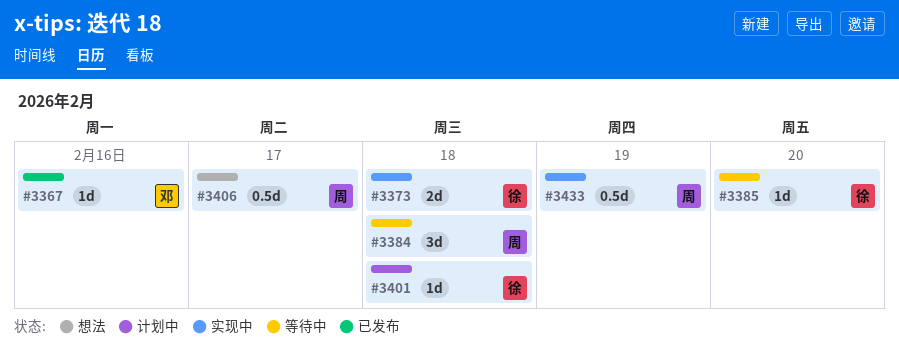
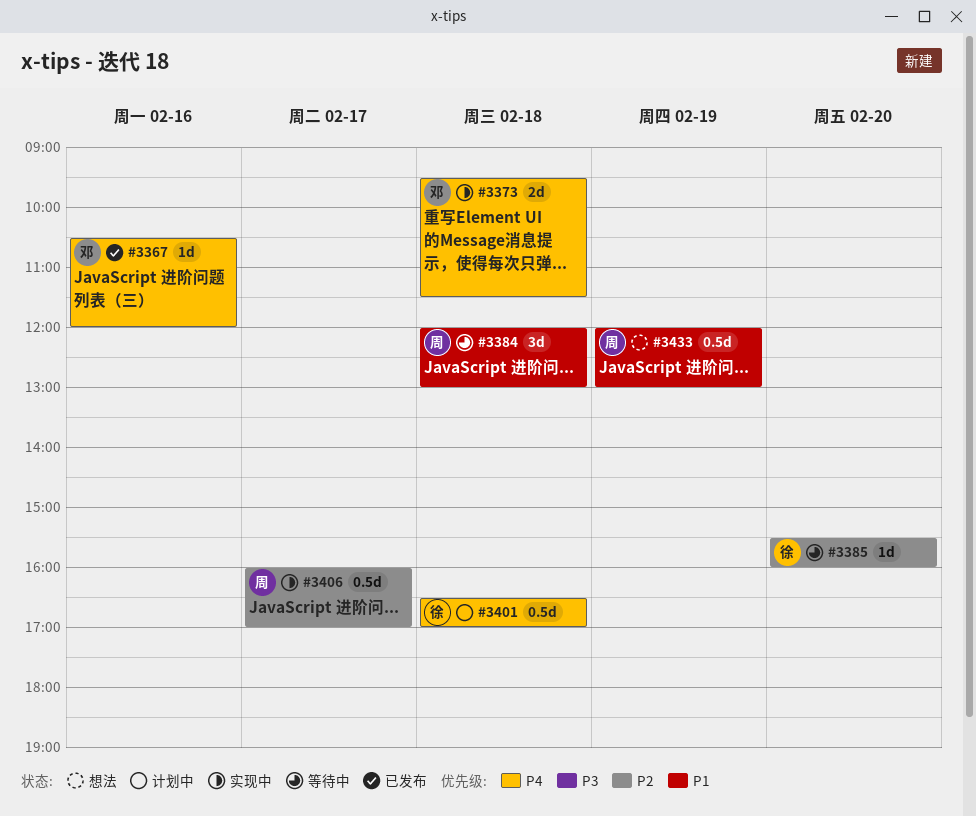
#3373, owner: 徐 -> 邓
#3401, estimate: 1d -> 0.5d
#3406, status: 想法 -> 实现中
#3433, status: 实现中 -> 想法

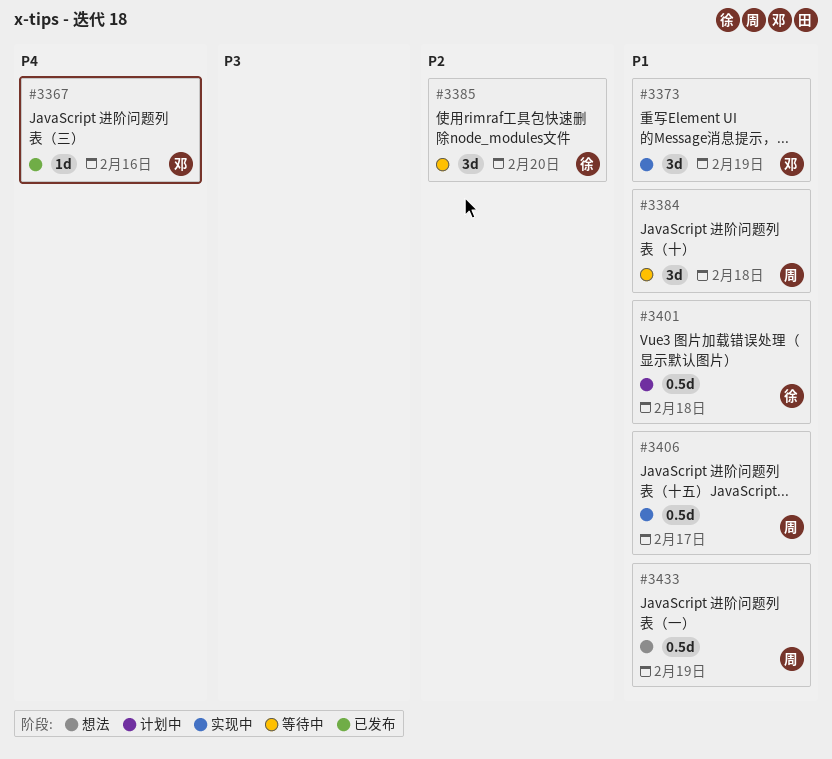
#3373, priority: P4 -> P1
#3373, estimate: 2d -> 3d
#3373, day: Feb 18 -> Feb 19
#3385, estimate: 1d -> 3d
#3401, priority: P4 -> P1
#3406, priority: P2 -> P1

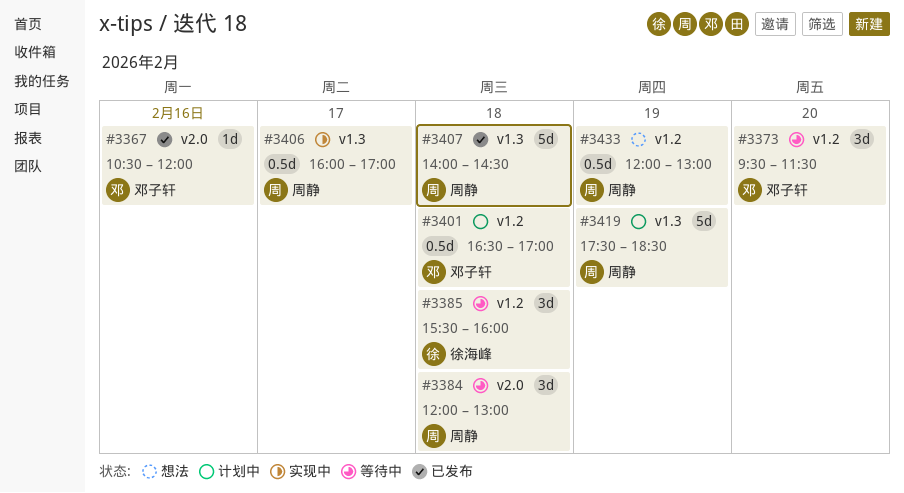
#3373, status: 实现中 -> 等待中
#3373, day: Feb 19 -> Feb 20
#3385, day: Feb 20 -> Feb 18
#3401, owner: 徐海峰 -> 邓子轩
#3407: none -> present
#3419: none -> present

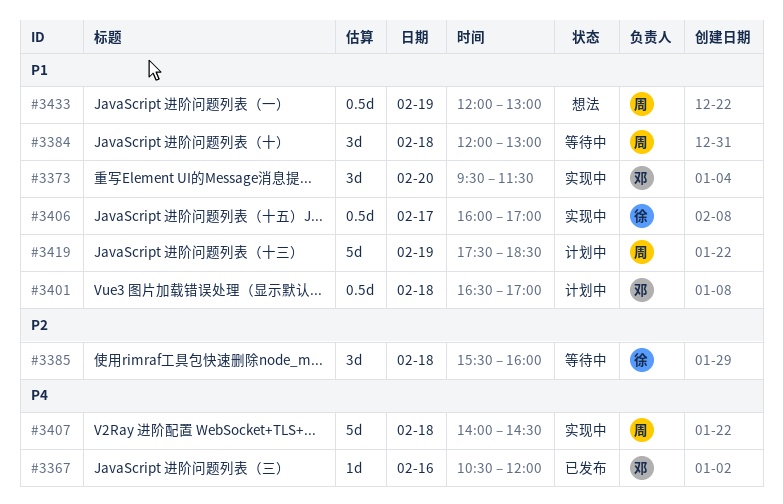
#3373, status: 等待中 -> 实现中
#3406, owner: 周静 -> 徐海峰
#3407, status: 已发布 -> 实现中

